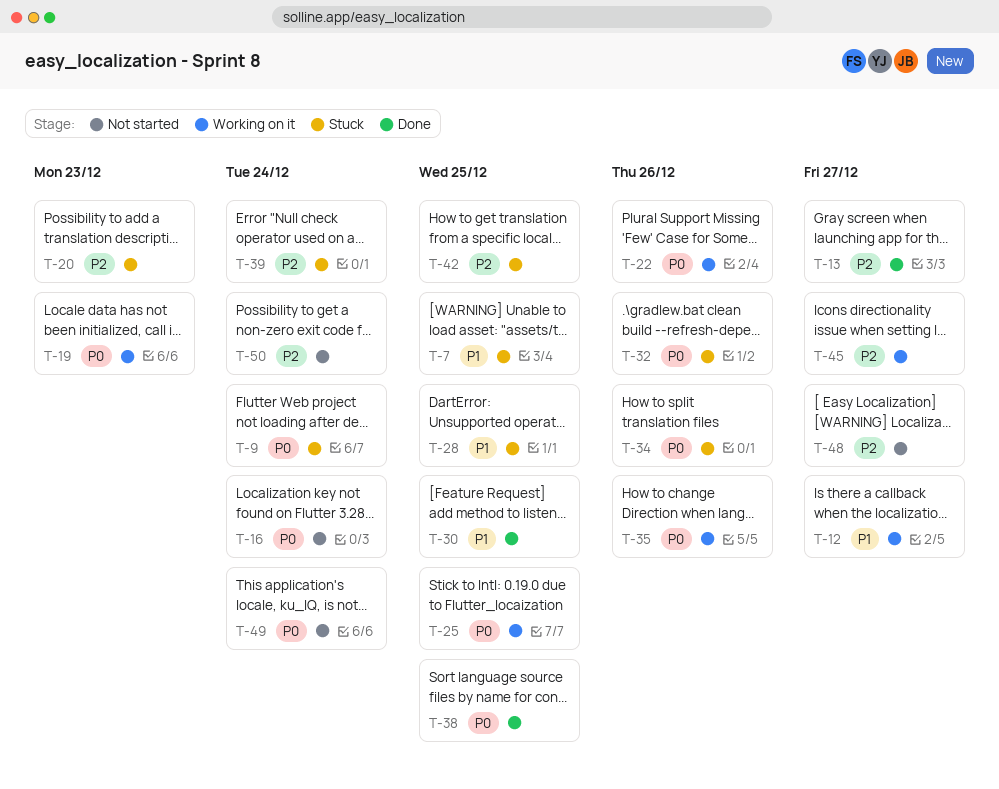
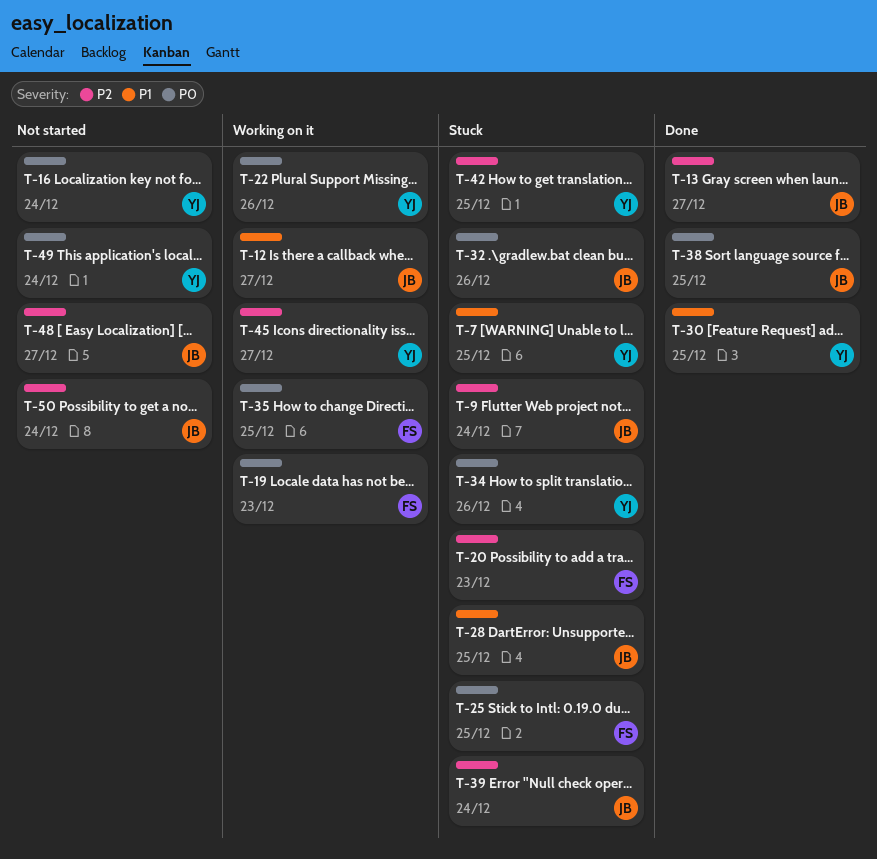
T-9, priority: P0 -> P2
T-25, status: Working on it -> Stuck
T-35, due: Dec 26 -> Dec 25

